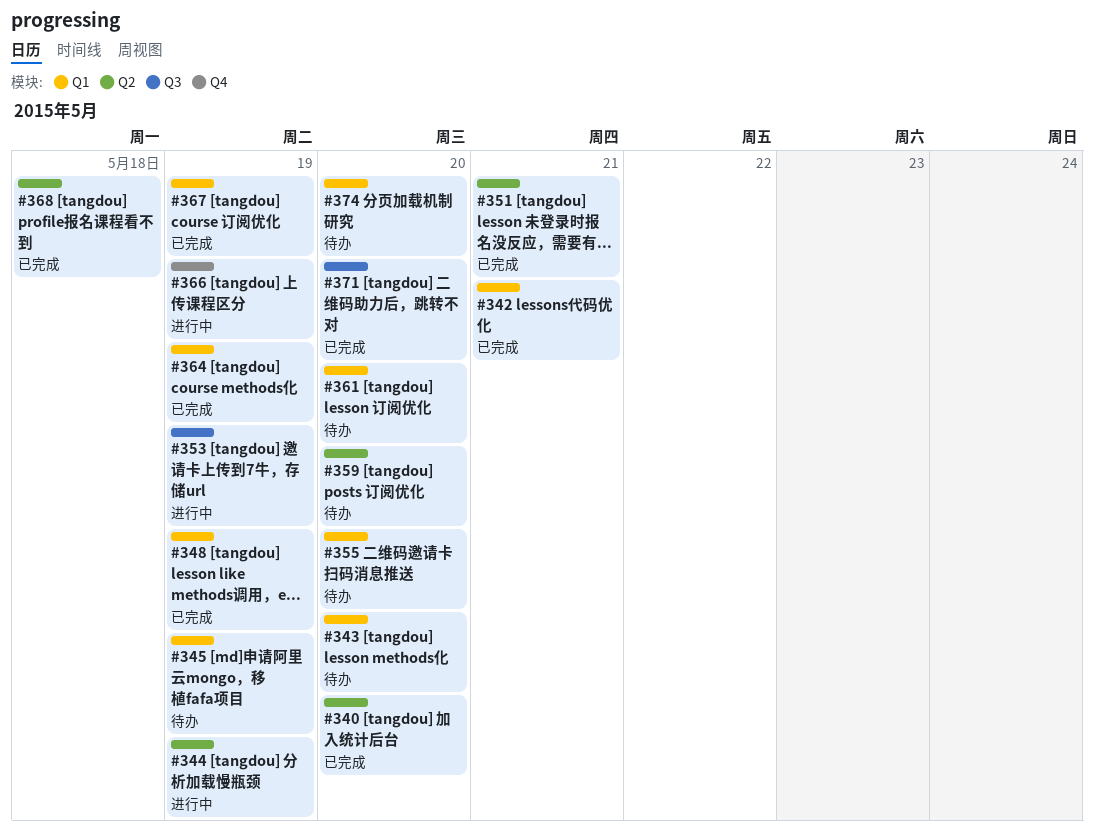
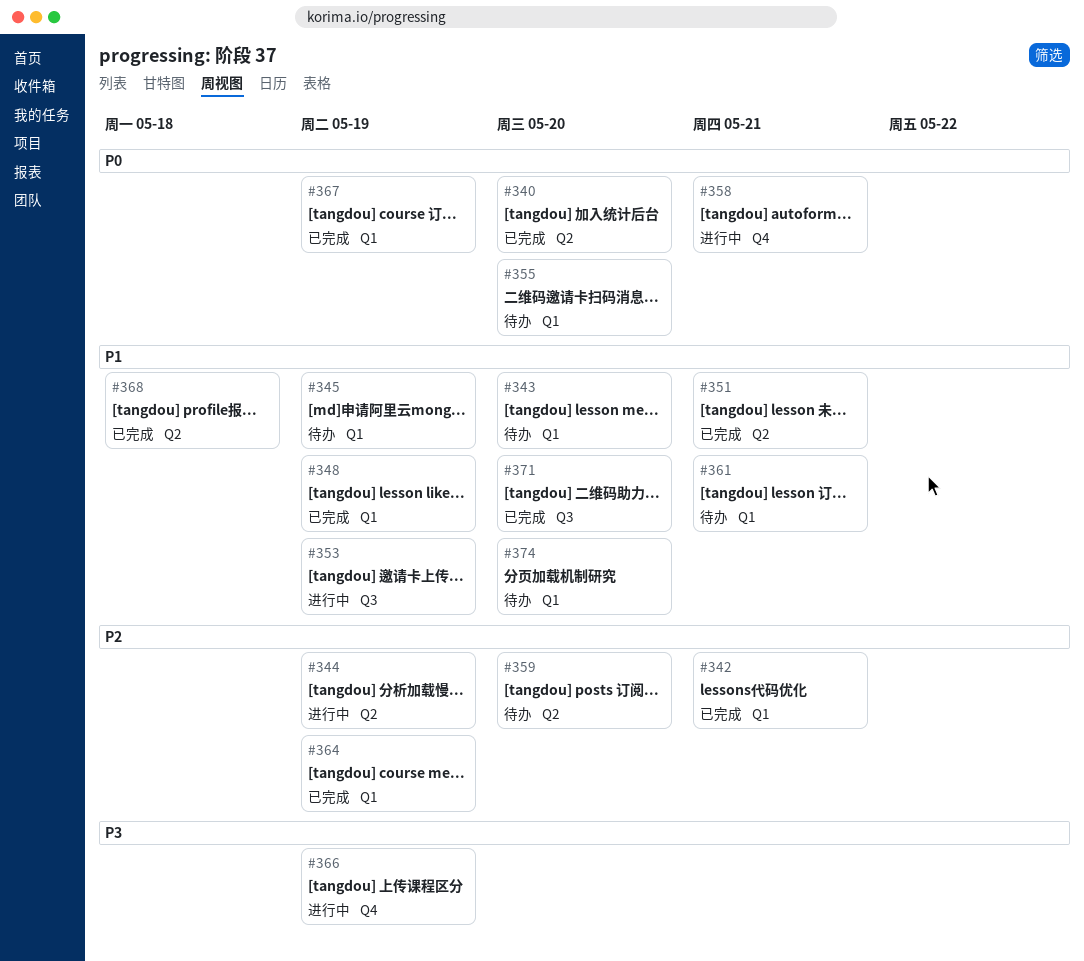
#358: none -> present
#361, due: May 20 -> May 21

